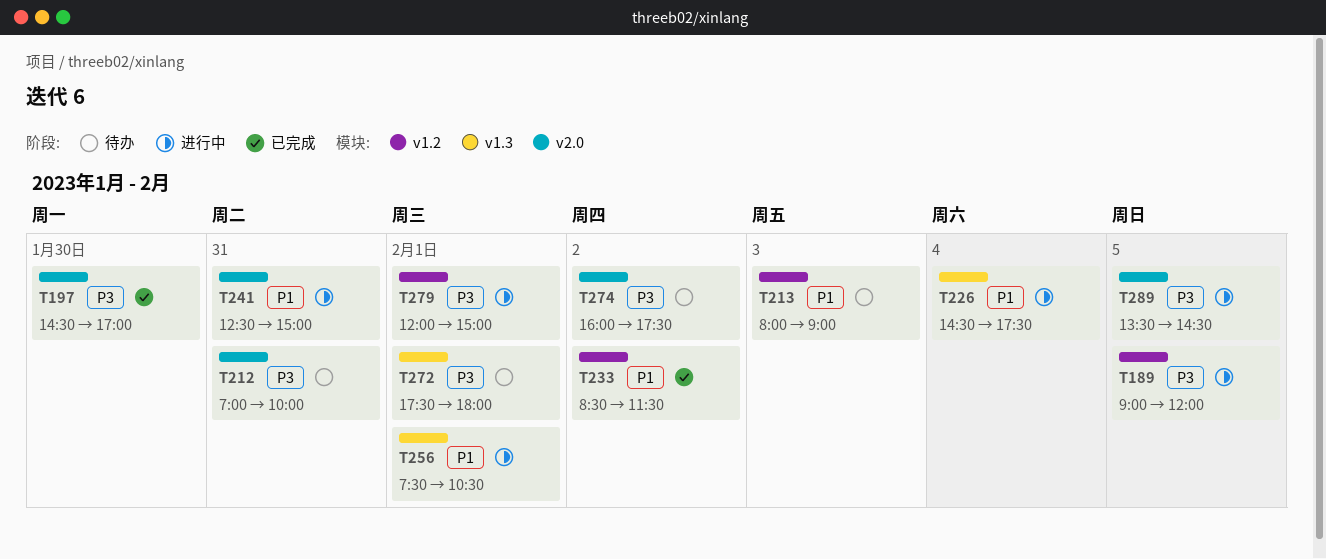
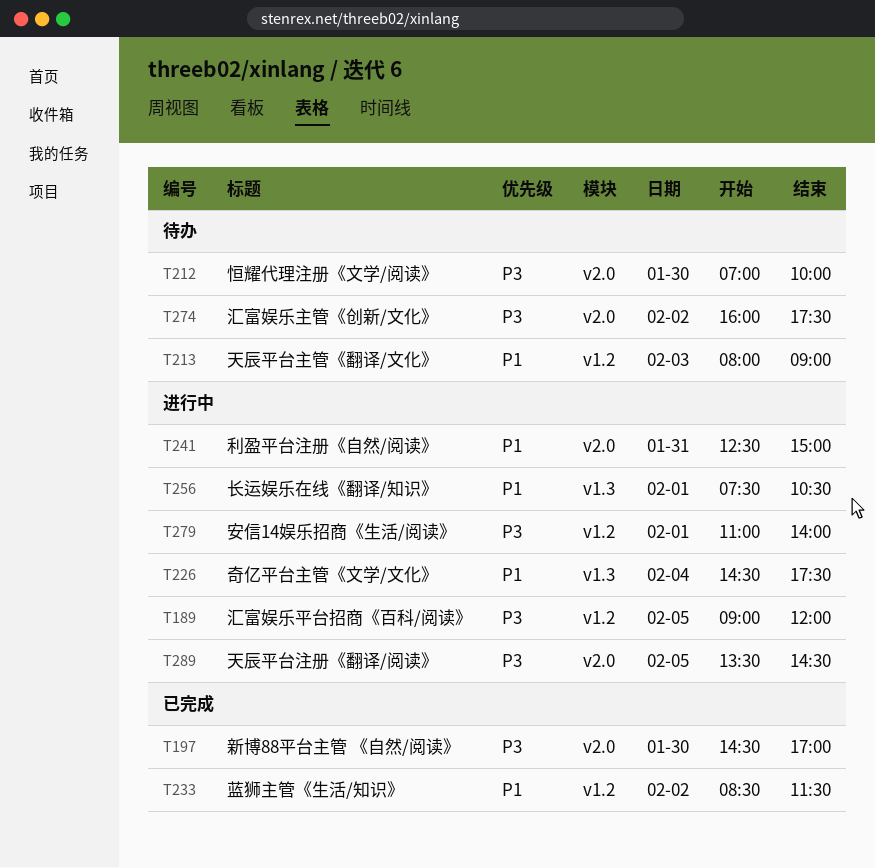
T212, day: Jan 31 -> Jan 30
T272: present -> none
T279, begins: 12:00 -> 11:00
T279, ends: 15:00 -> 14:00

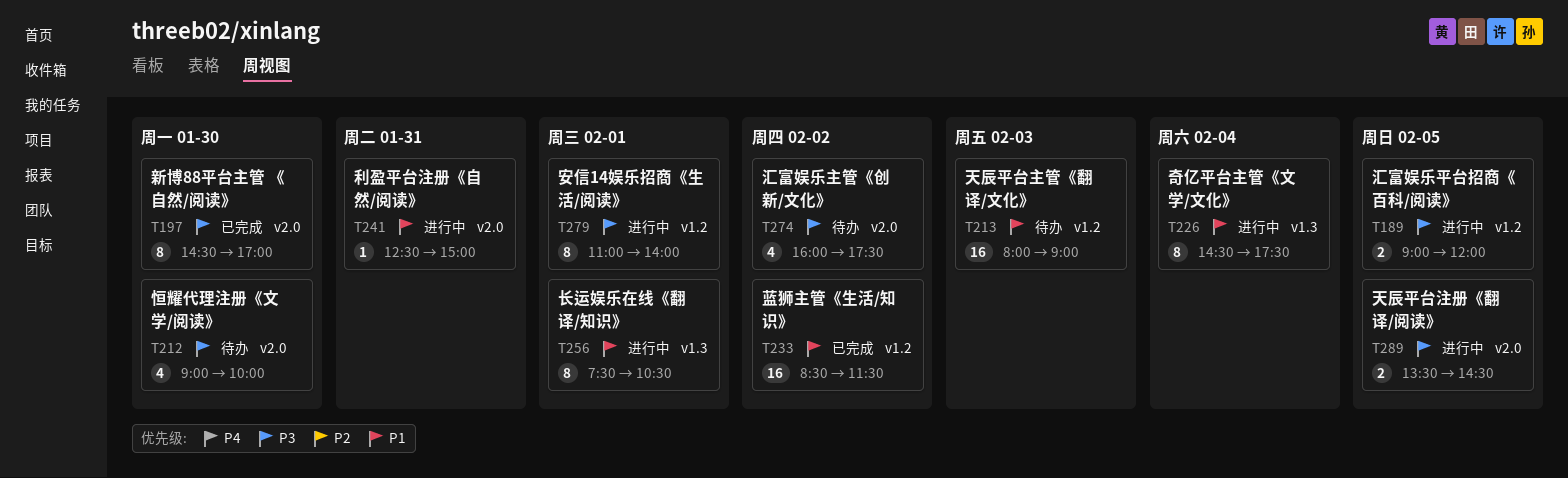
T212, begins: 07:00 -> 09:00

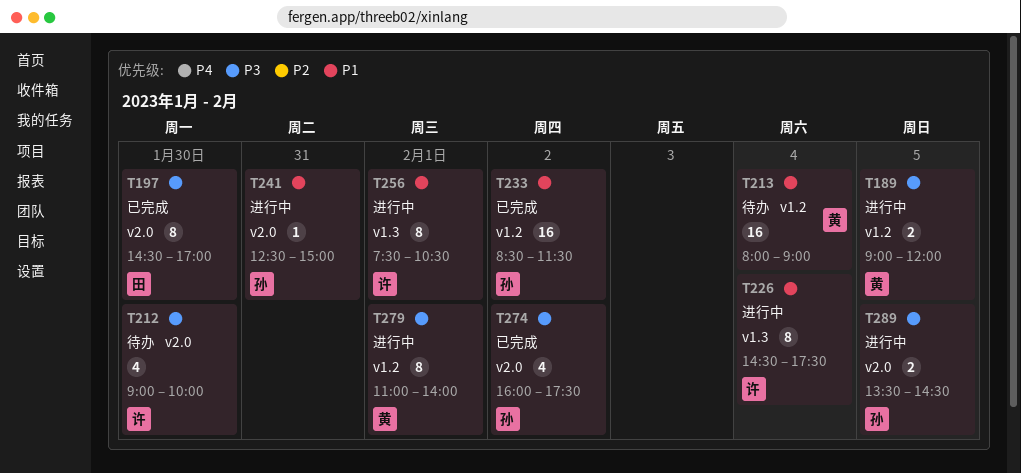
T213, day: Feb 3 -> Feb 4
T274, status: 待办 -> 已完成

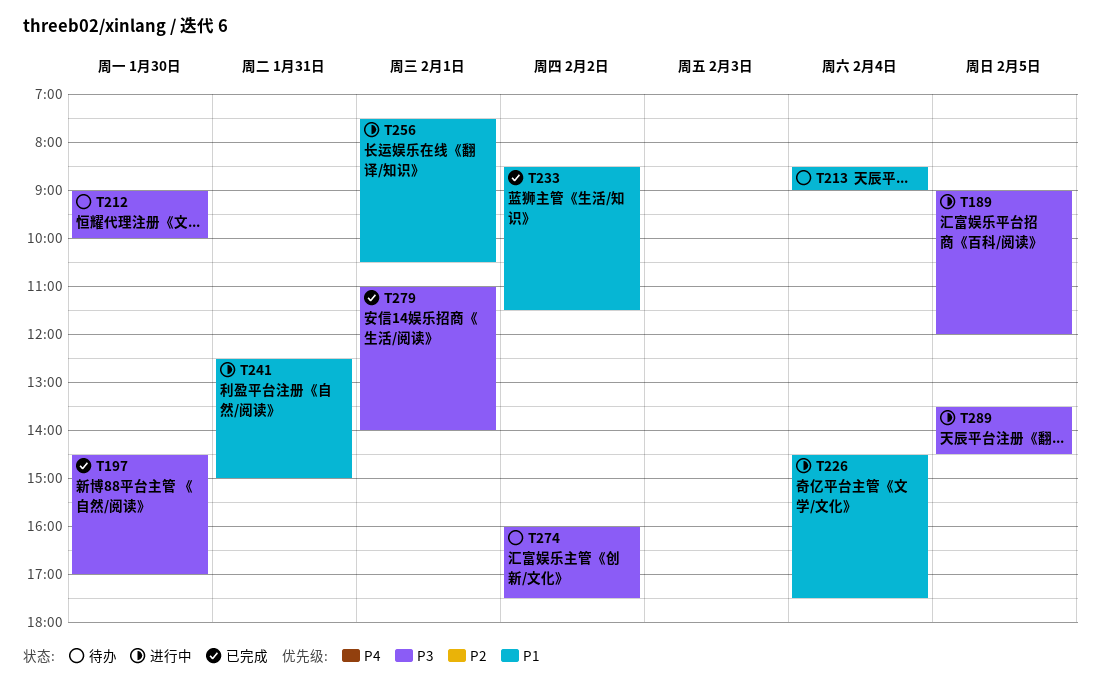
T213, begins: 08:00 -> 08:30
T274, status: 已完成 -> 待办
T279, status: 进行中 -> 已完成

